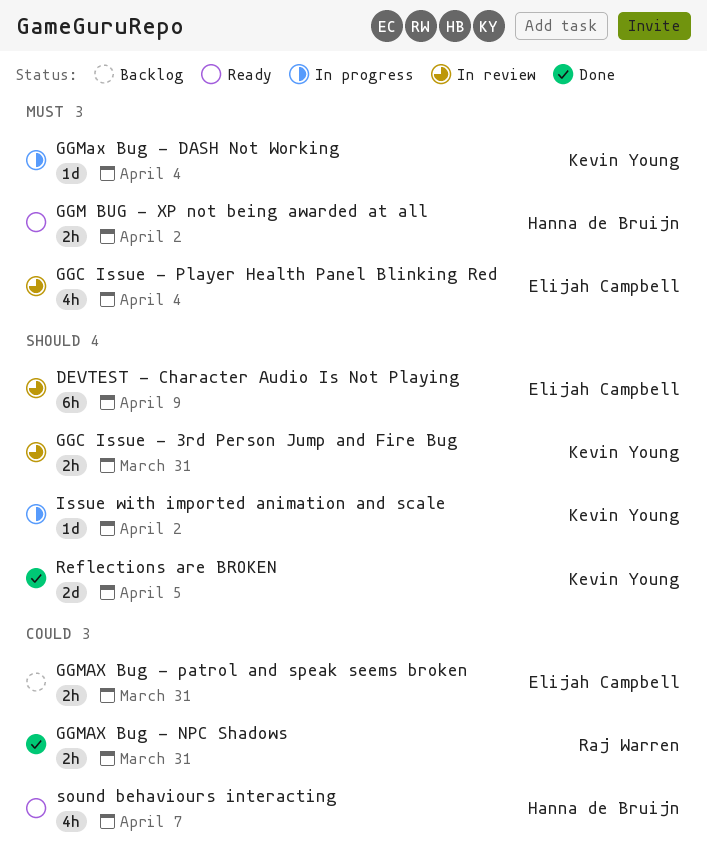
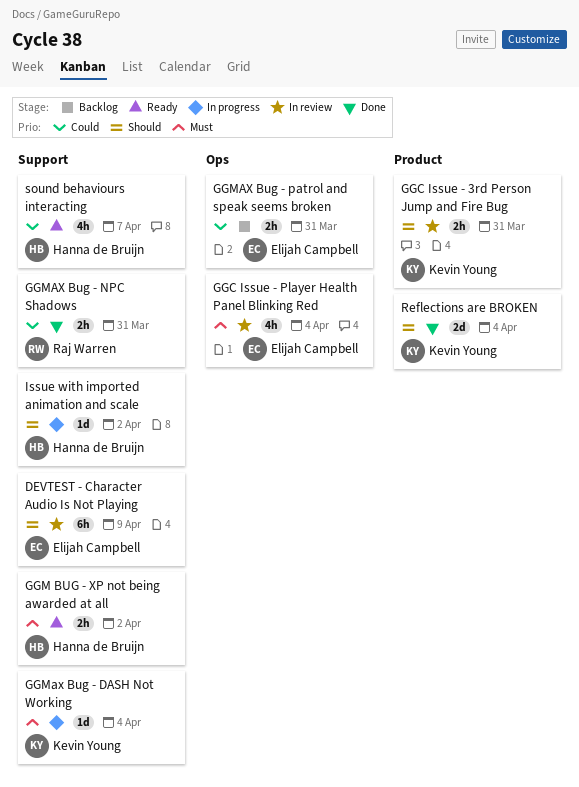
Issue with imported animation and scale, owner: Kevin Young -> Hanna de Bruijn
Reflections are BROKEN, due: Apr 5 -> Apr 4

